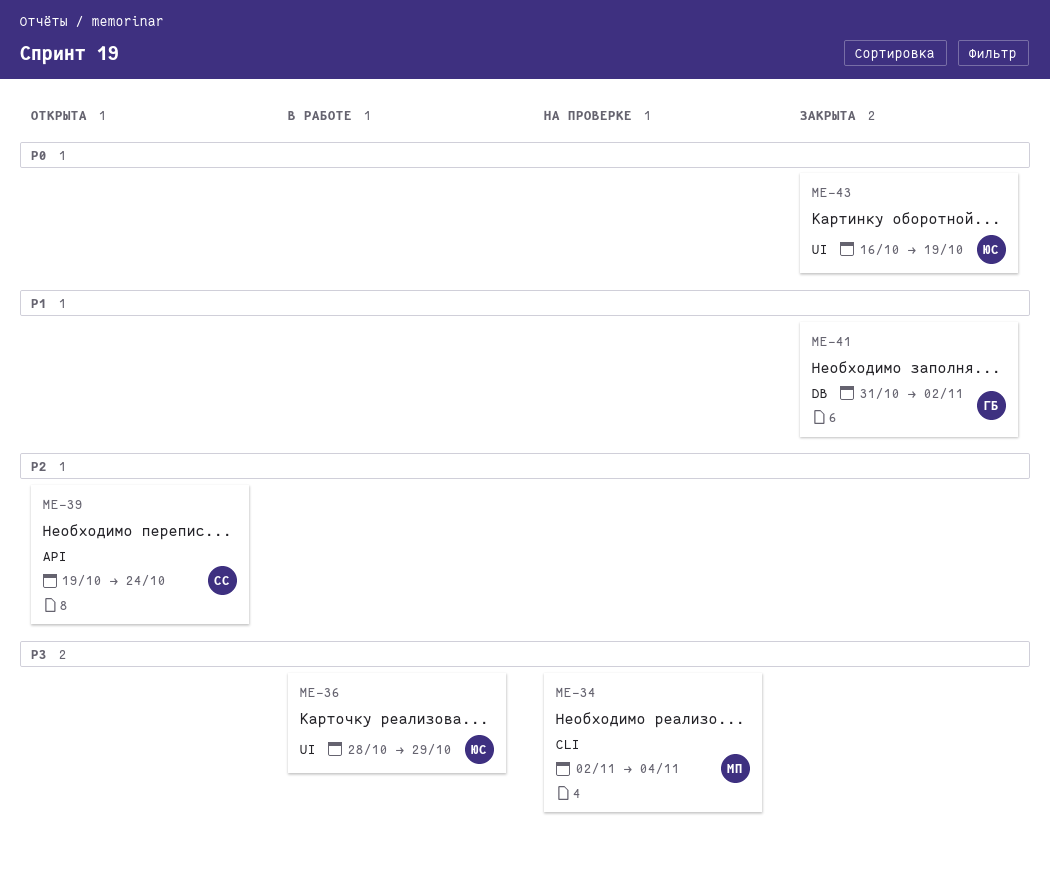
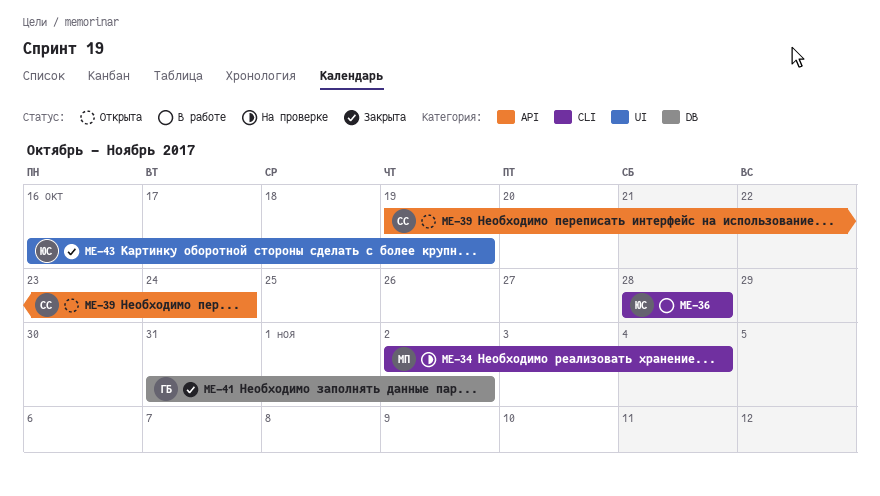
ME-36, label: UI -> CLI
ME-36, due: Oct 29 -> Oct 28

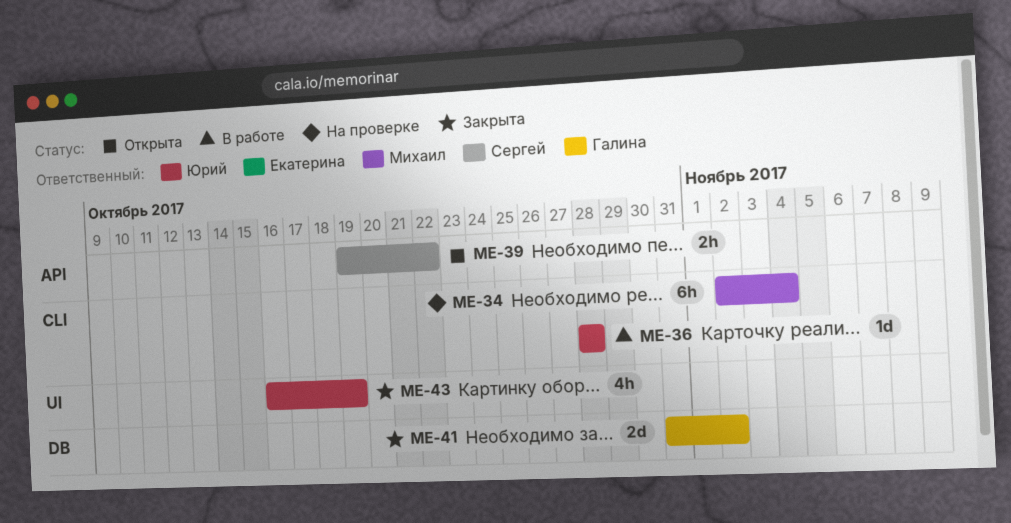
ME-39, due: Oct 24 -> Oct 22

